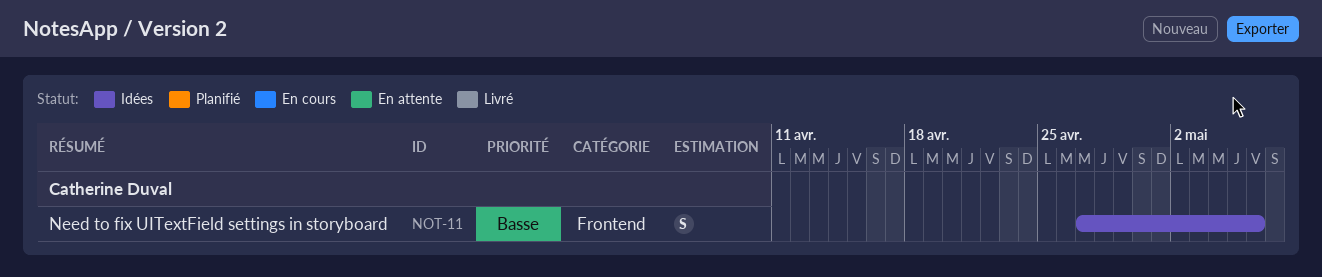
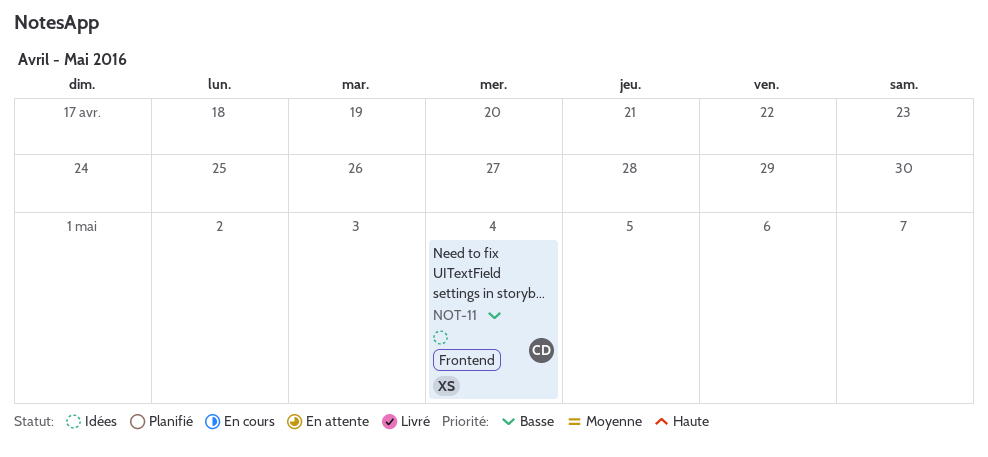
NOT-11, estimate: S -> XS
NOT-11, due: May 6 -> May 4

